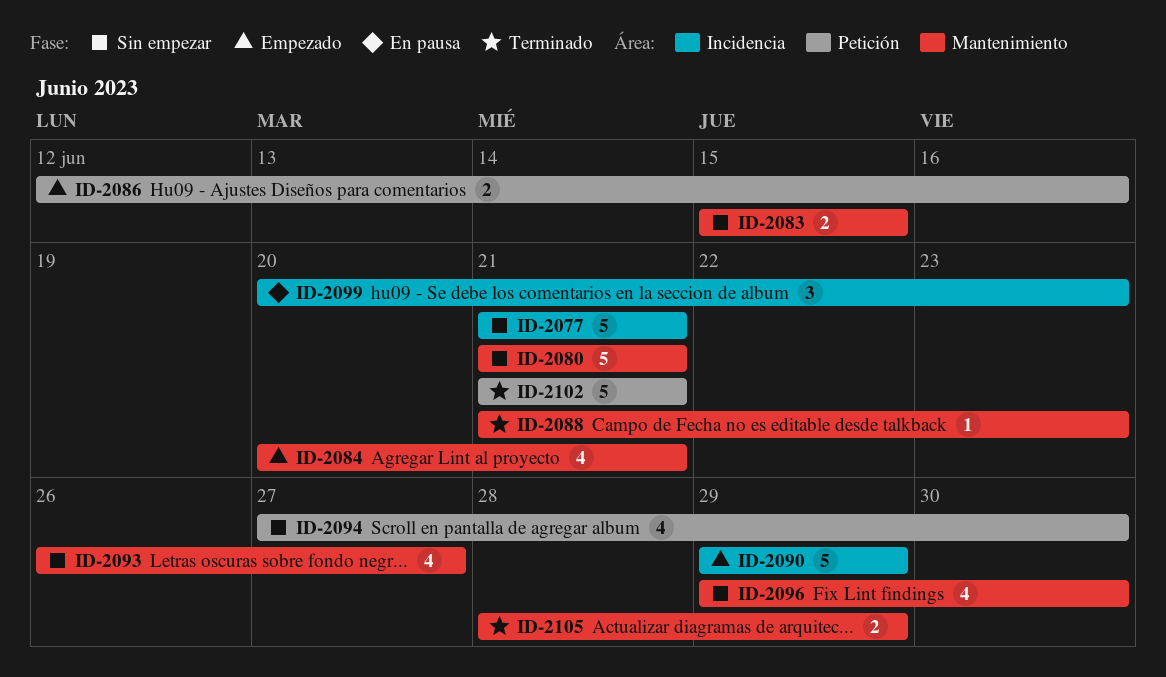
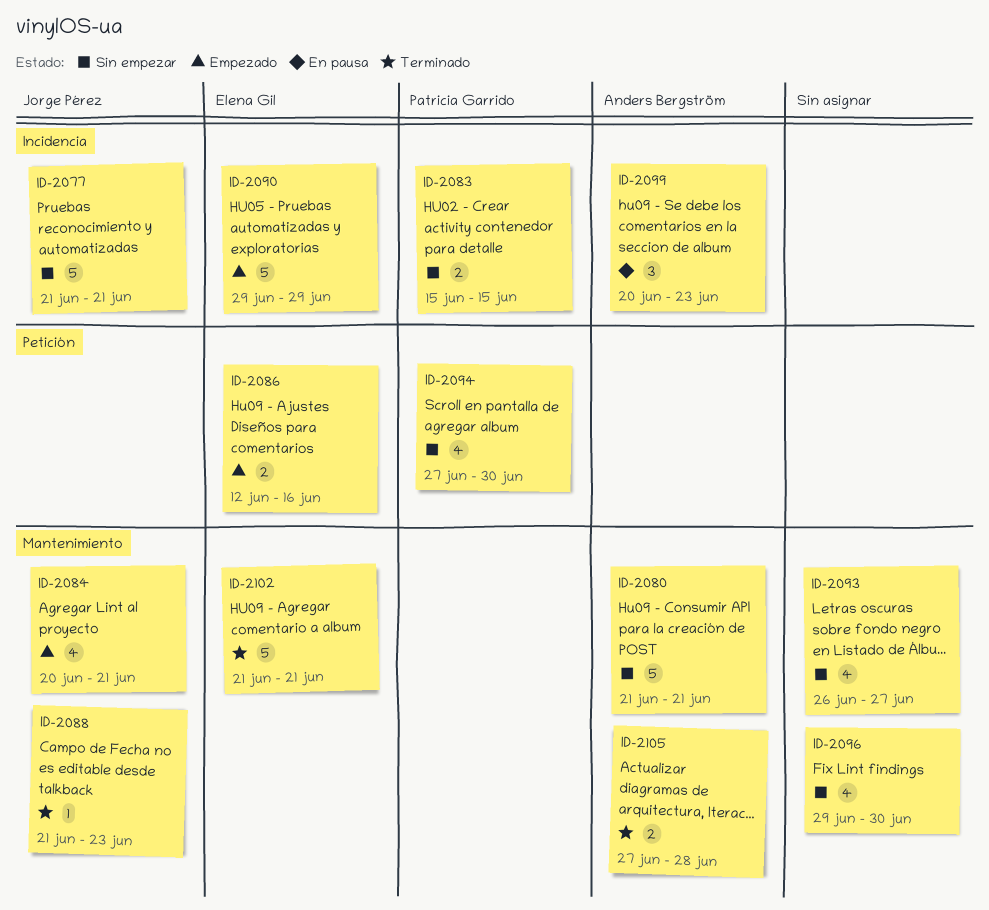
ID-2083, label: Mantenimiento -> Incidencia
ID-2102, label: Petición -> Mantenimiento
ID-2105, start: Jun 28 -> Jun 27
ID-2105, due: Jun 29 -> Jun 28

